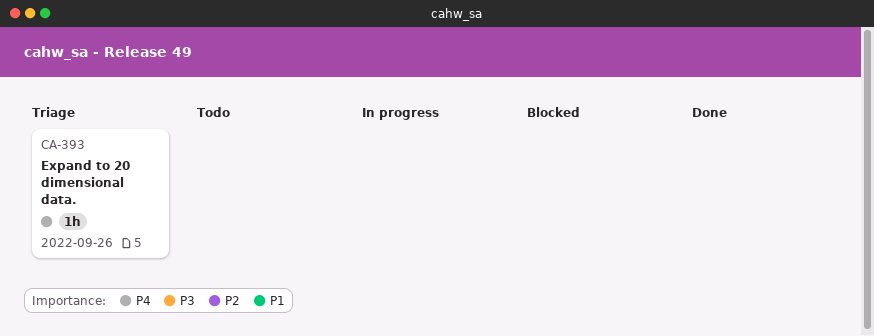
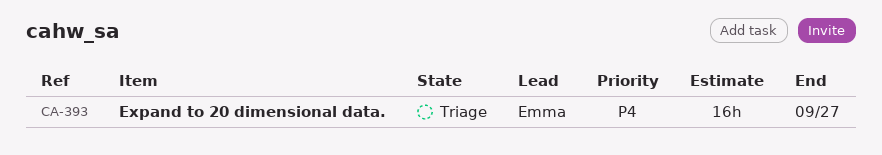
CA-393, estimate: 1h -> 16h
CA-393, due: Sep 26 -> Sep 27

